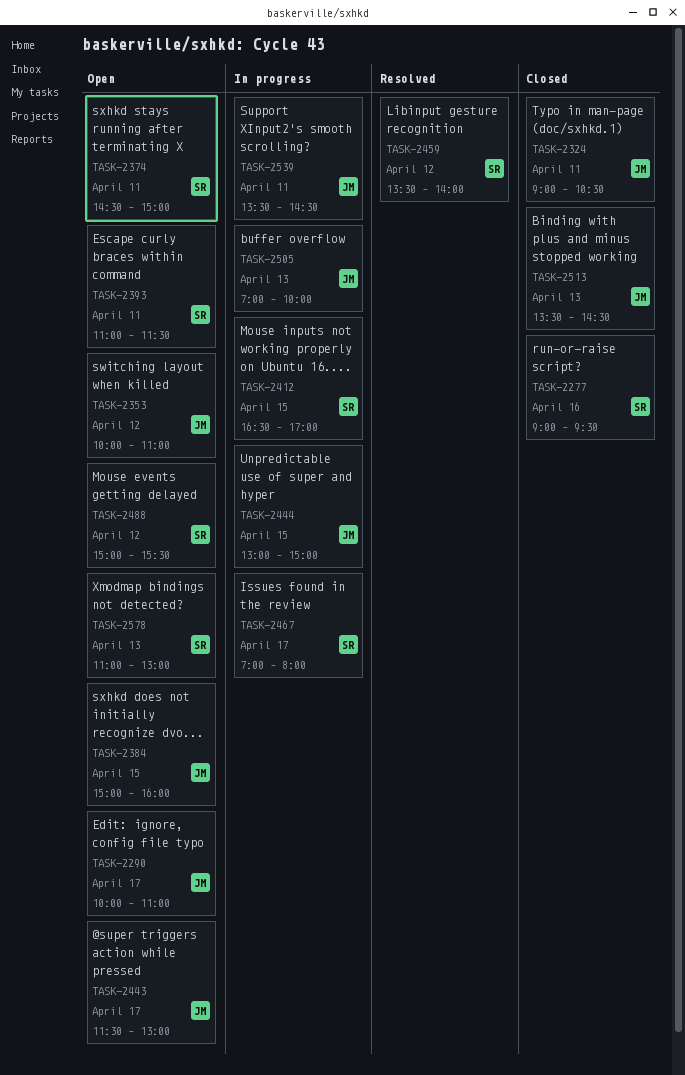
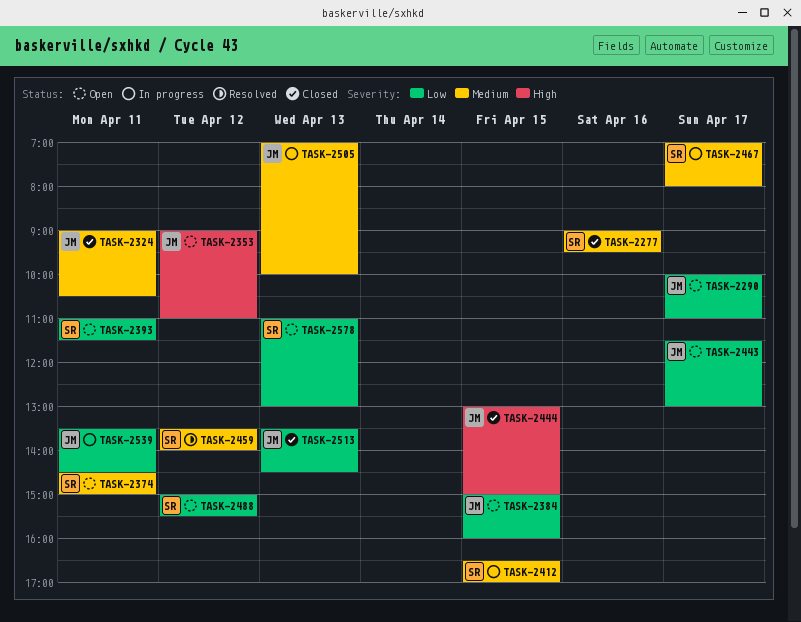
TASK-2353, begins: 10:00 -> 09:00
TASK-2444, status: In progress -> Closed

